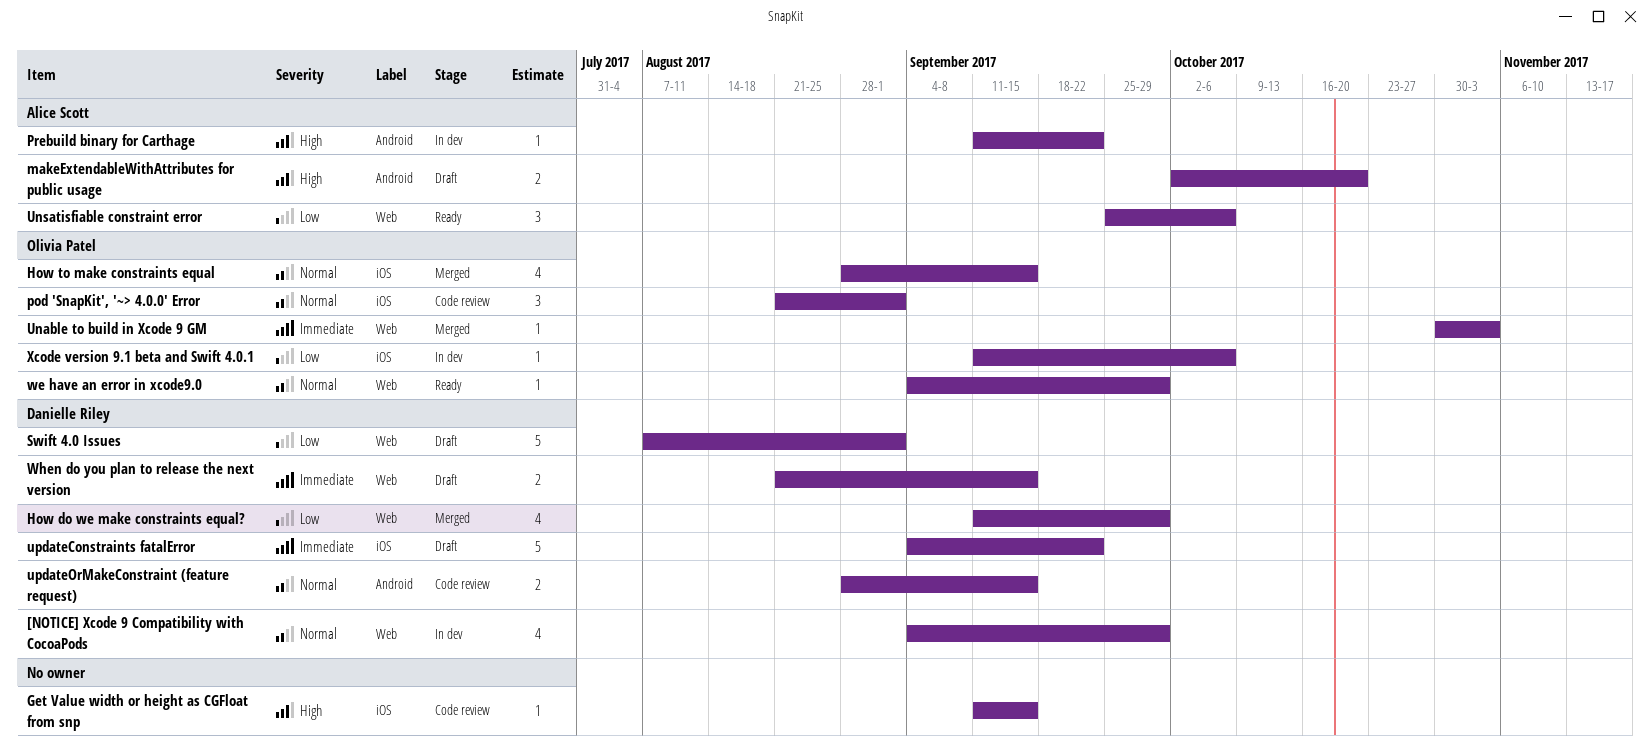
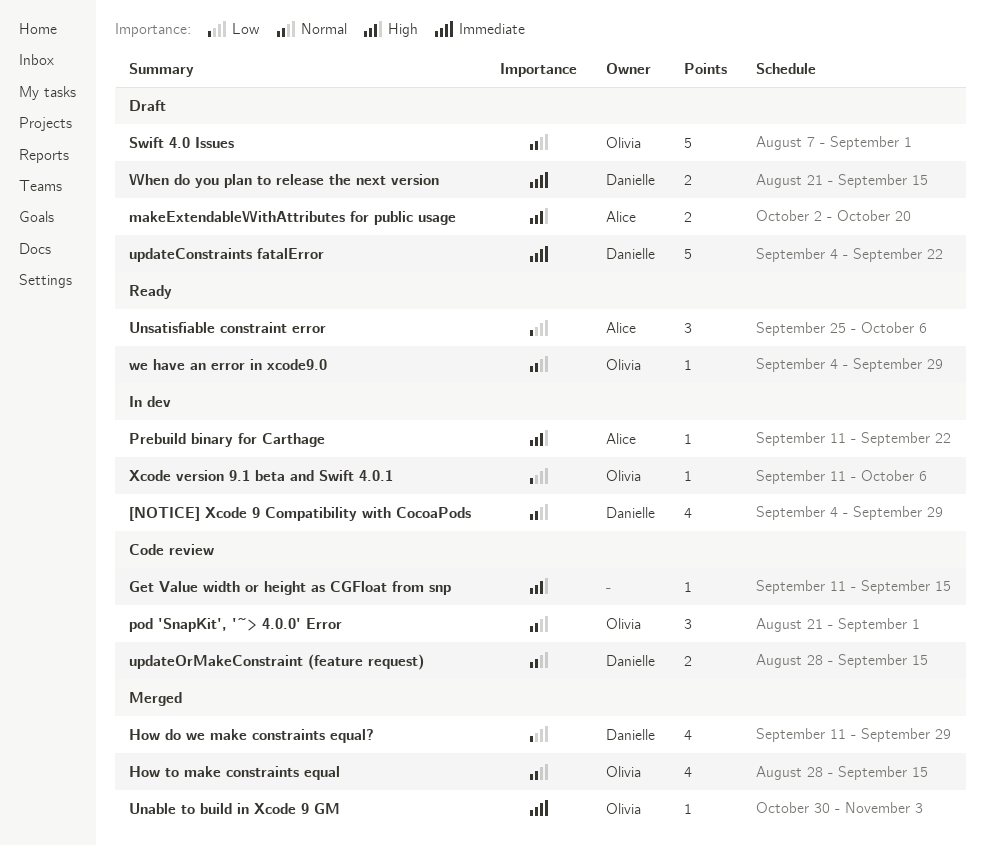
Swift 4.0 Issues, owner: Danielle Riley -> Olivia Patel
Swift 4.0 Issues, priority: Low -> Normal

